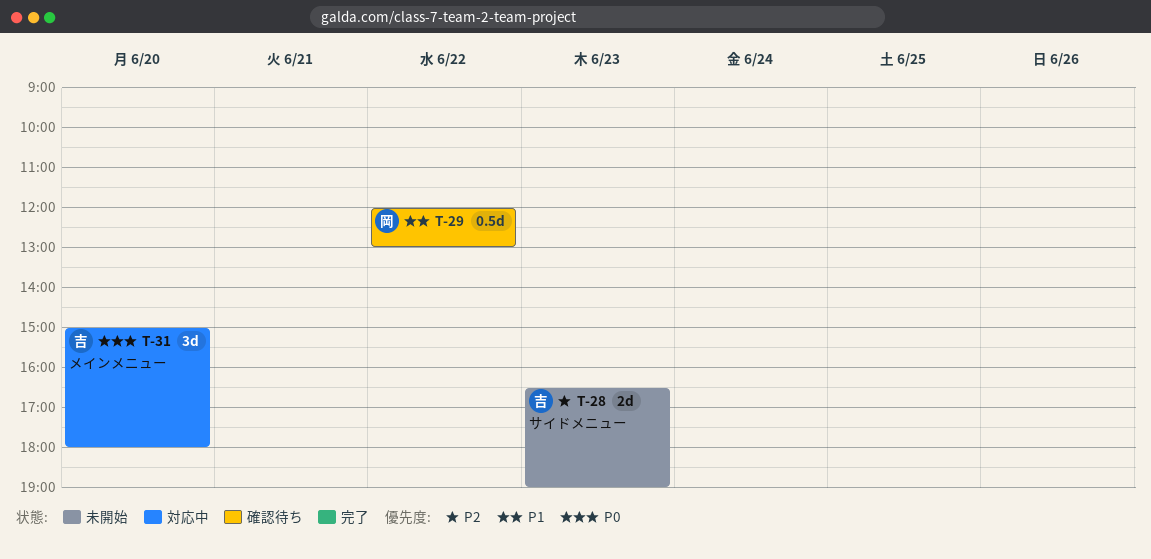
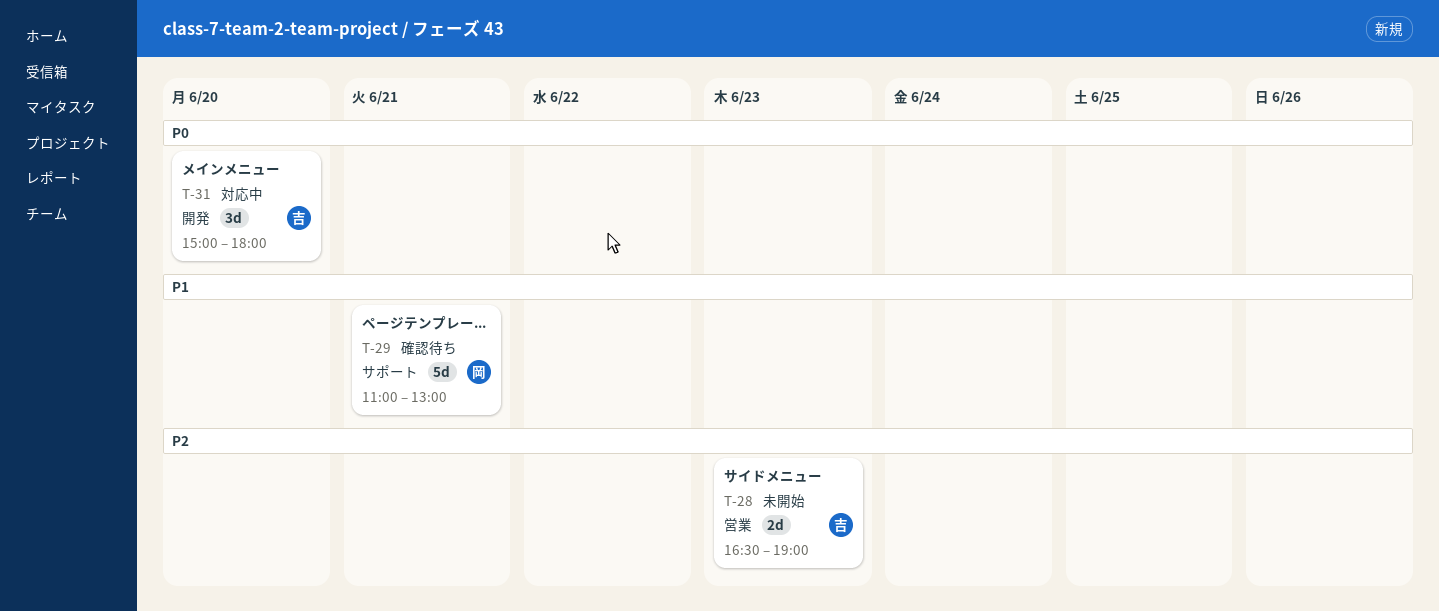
T-29, estimate: 0.5d -> 5d
T-29, day: Jun 22 -> Jun 21
T-29, begins: 12:00 -> 11:00

